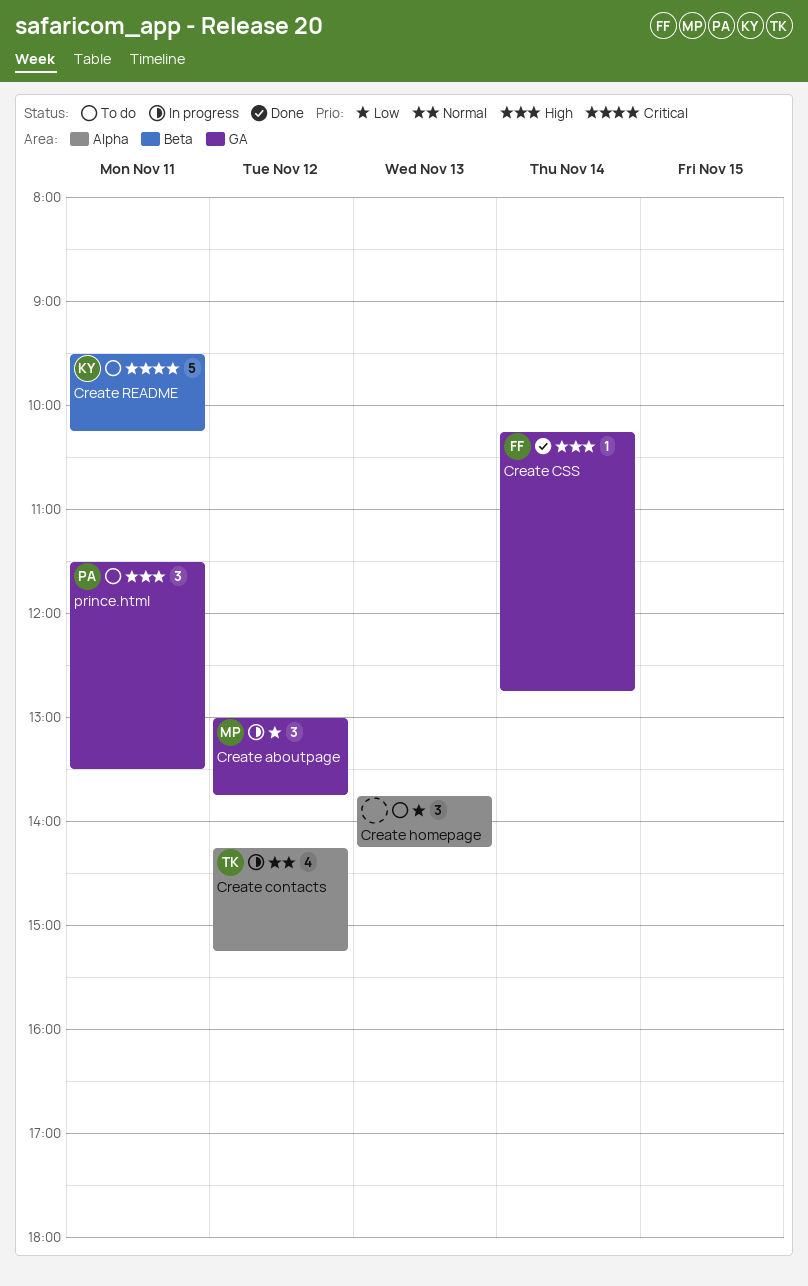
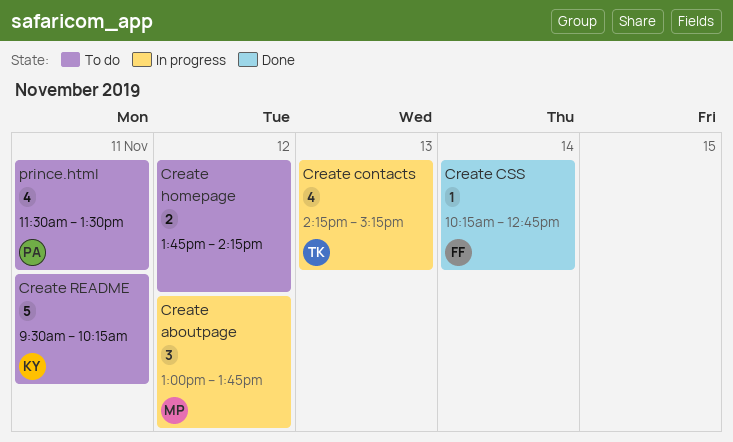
Create contacts, day: Nov 12 -> Nov 13
Create homepage, estimate: 3 -> 2
Create homepage, day: Nov 13 -> Nov 12
prince.html, estimate: 3 -> 4

